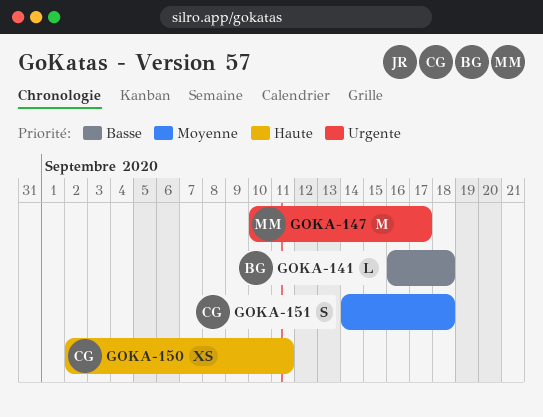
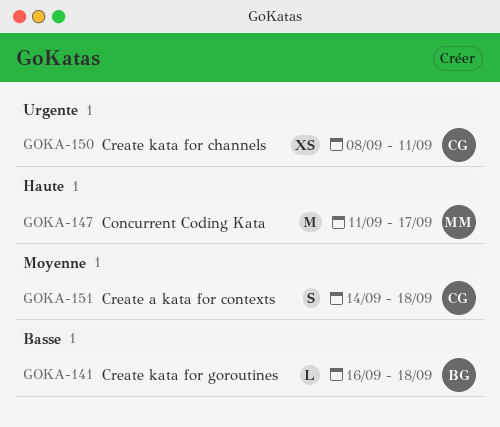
GOKA-147, priority: Urgente -> Haute
GOKA-147, start: Sep 10 -> Sep 11
GOKA-150, priority: Haute -> Urgente
GOKA-150, start: Sep 2 -> Sep 8

